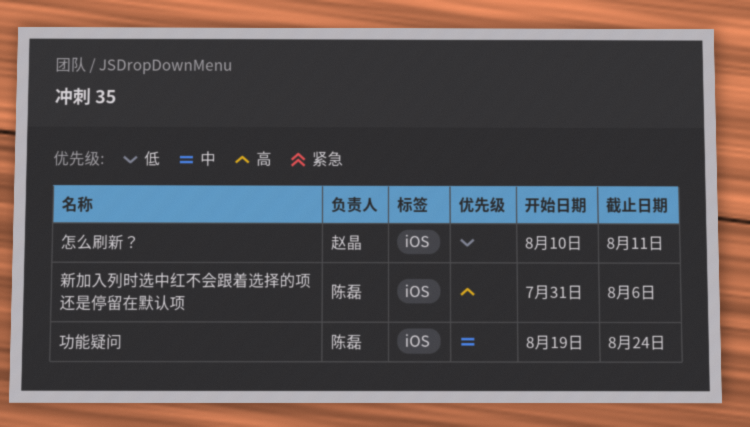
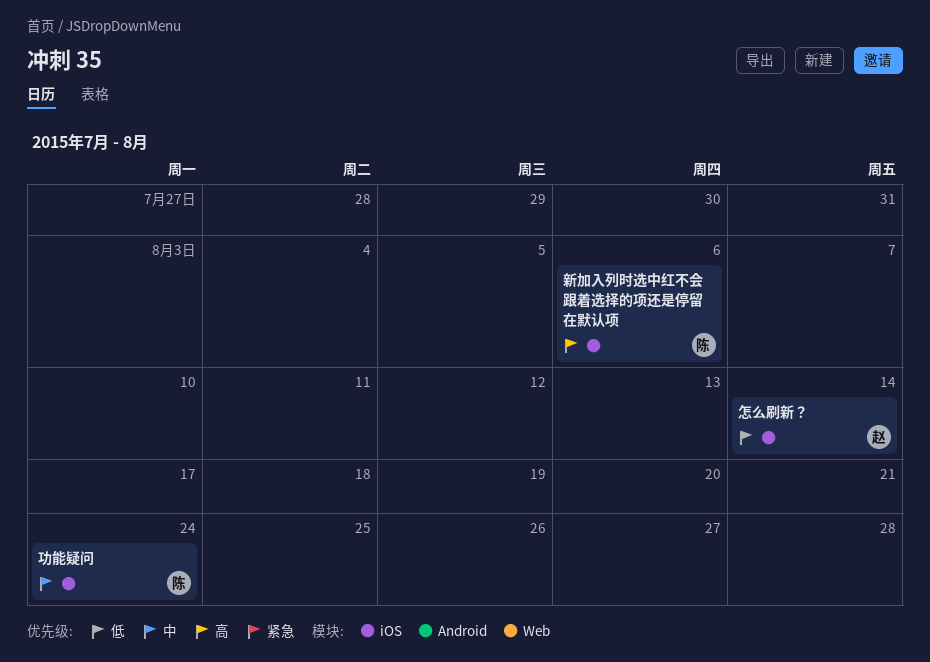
怎么刷新？, due: Aug 11 -> Aug 14

